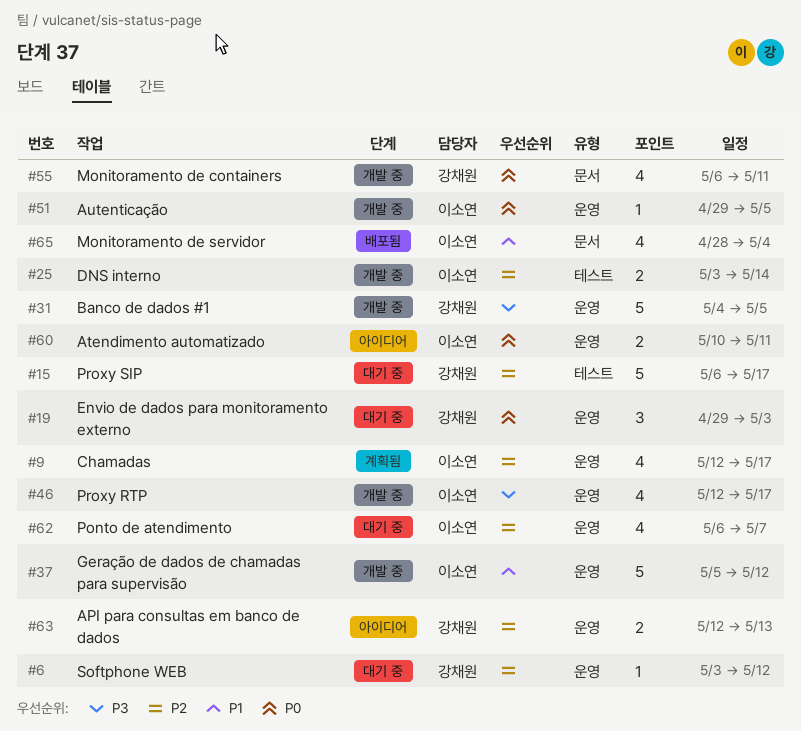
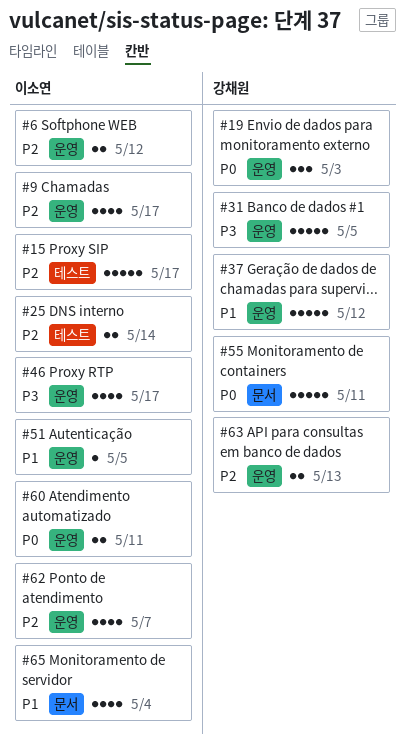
#6, owner: 강채원 -> 이소연
#6, estimate: 1 -> 2
#15, owner: 강채원 -> 이소연
#37, owner: 이소연 -> 강채원
#51, priority: P0 -> P1
#55, estimate: 4 -> 5

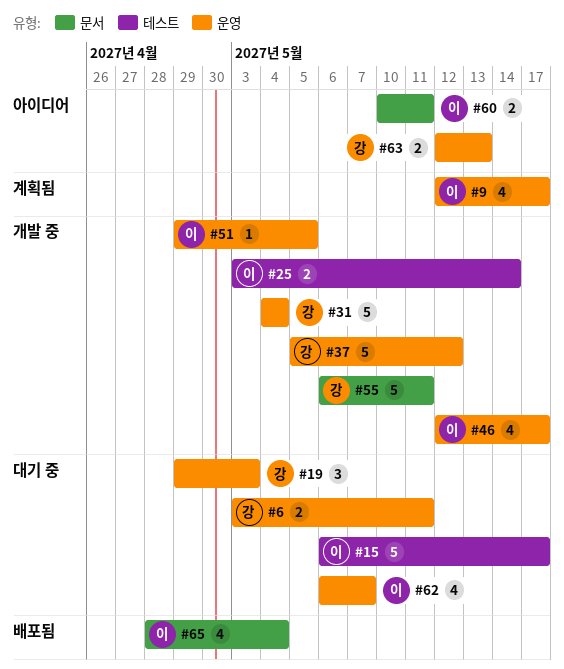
#6, owner: 이소연 -> 강채원
#6, due: May 12 -> May 11
#31, due: May 5 -> May 4
#60, label: 운영 -> 문서

